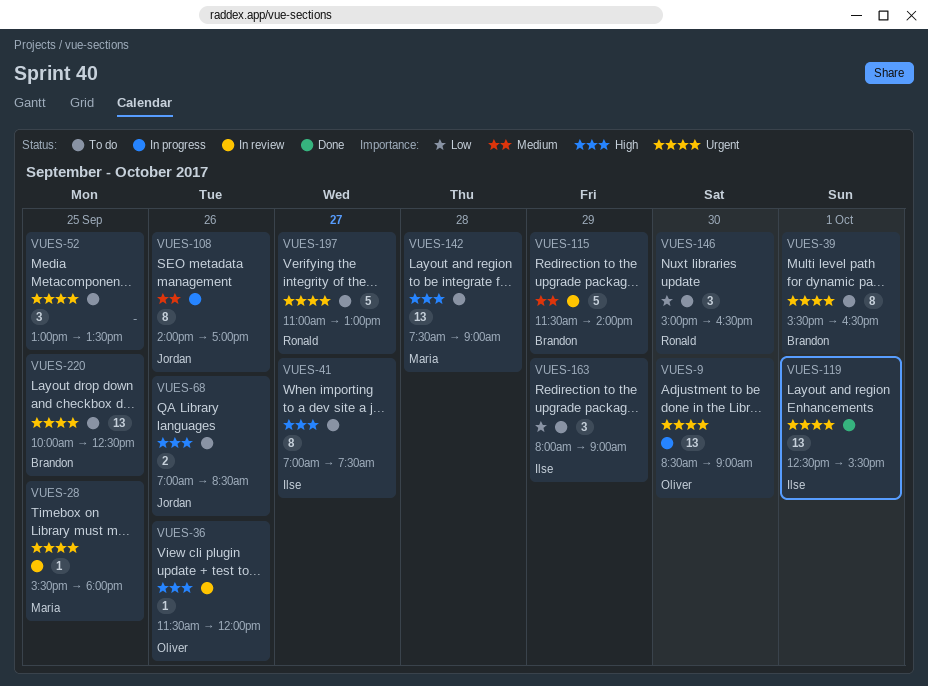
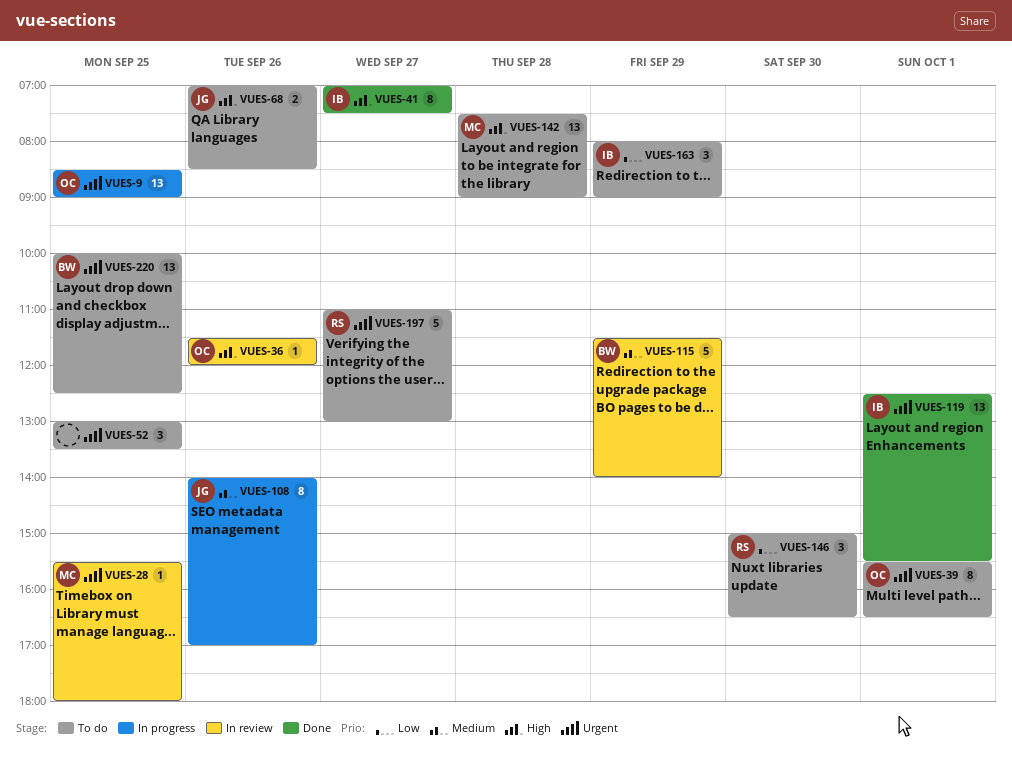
VUES-9, day: Sep 30 -> Sep 25
VUES-39, owner: Brandon -> Oliver
VUES-41, status: To do -> Done

